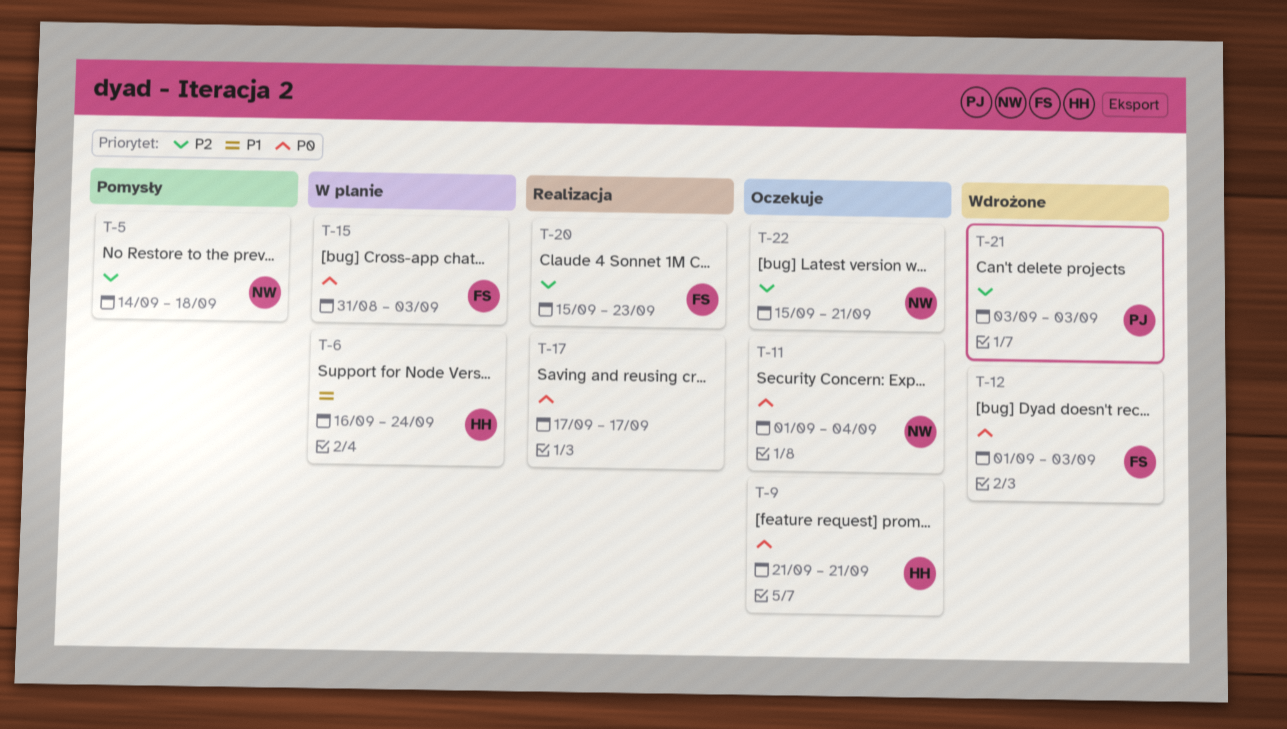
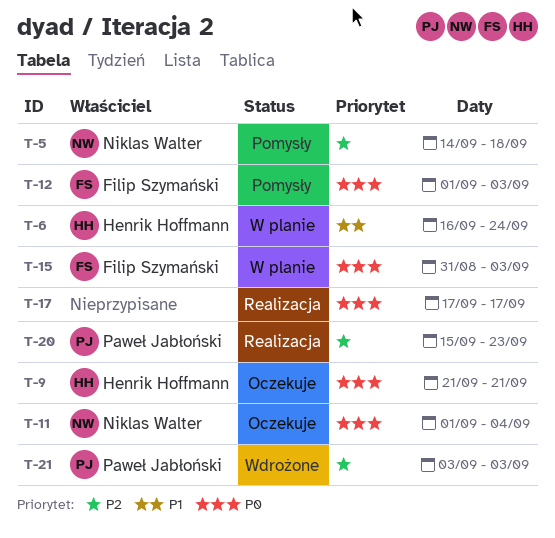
T-12, status: Wdrożone -> Pomysły
T-20, owner: Filip Szymański -> Paweł Jabłoński
T-22: present -> none

